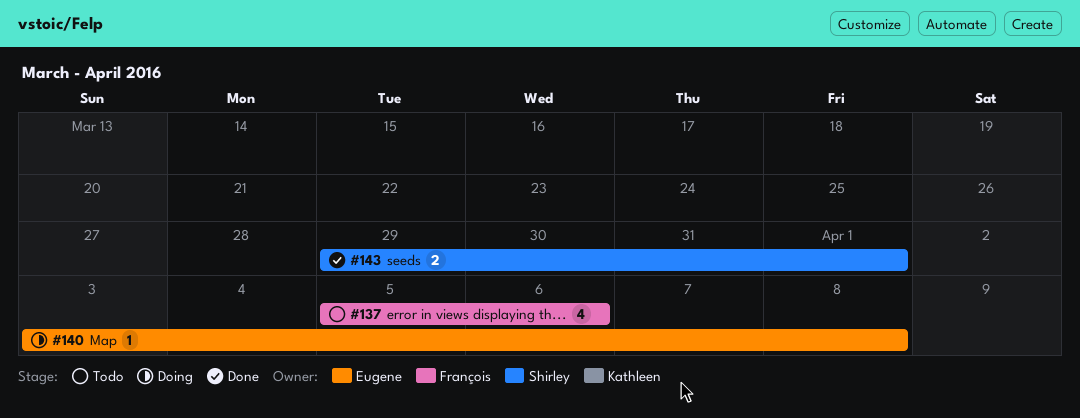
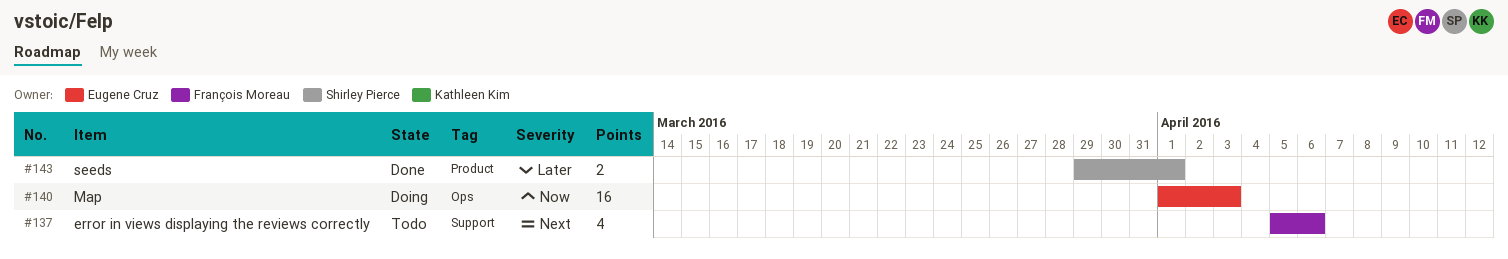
#140, estimate: 1 -> 16
#140, start: Apr 3 -> Apr 1
#140, due: Apr 8 -> Apr 3

